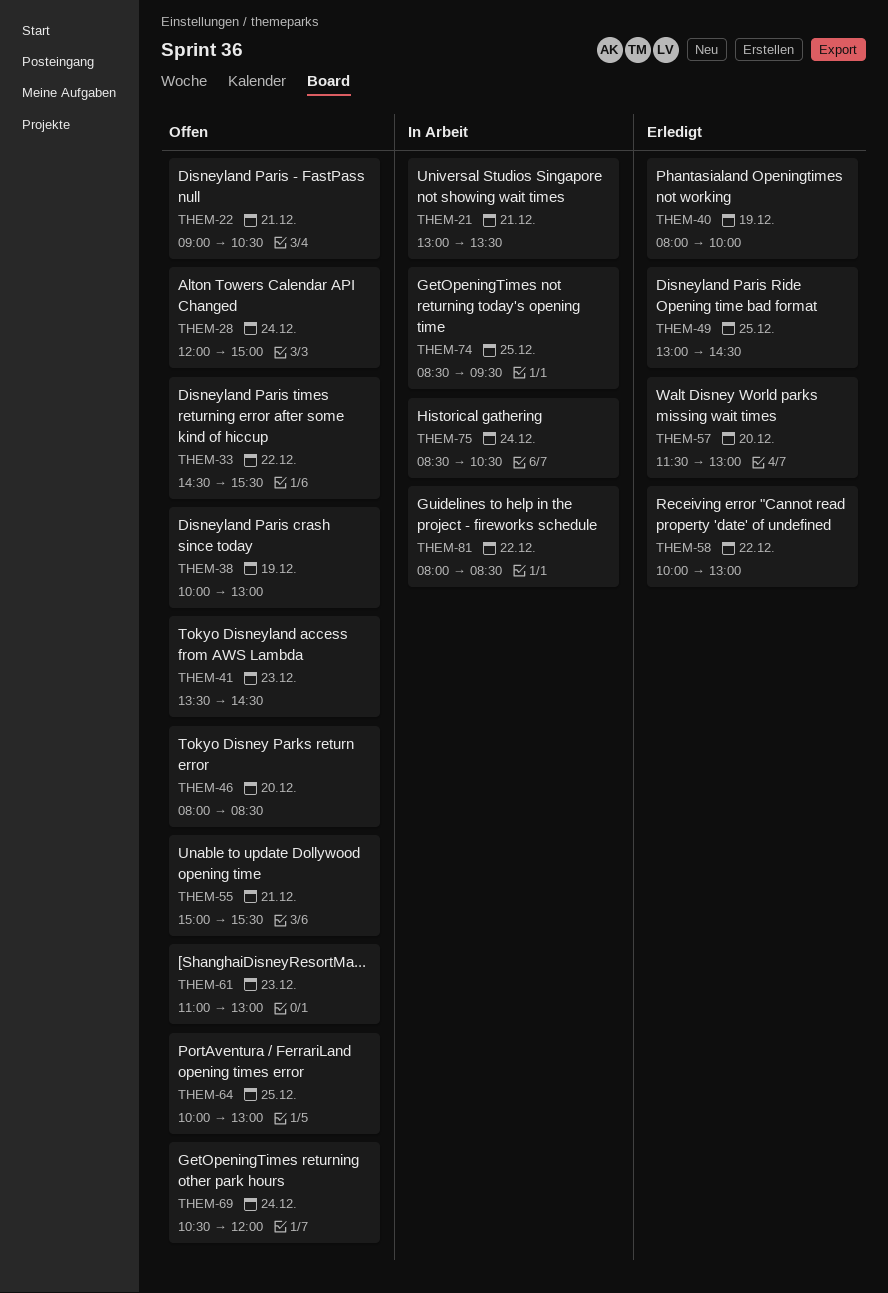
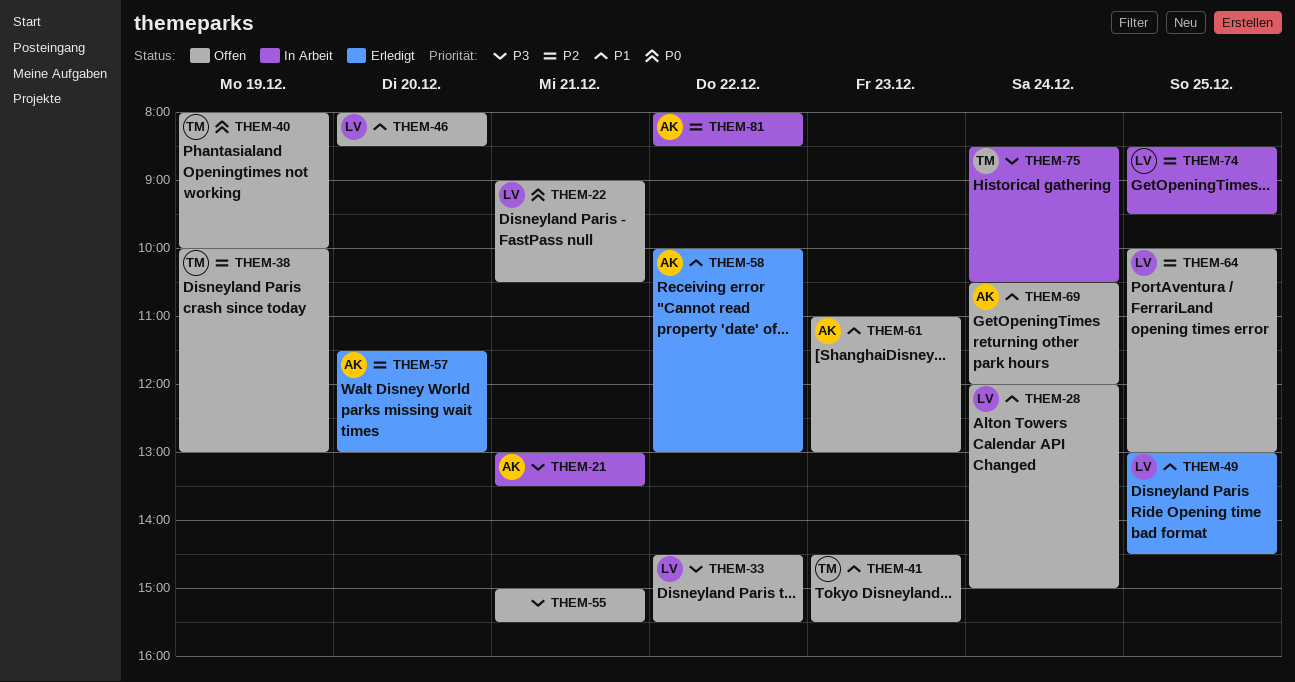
THEM-40, status: Erledigt -> Offen
THEM-41, begins: 13:30 -> 14:30
THEM-41, ends: 14:30 -> 15:30

